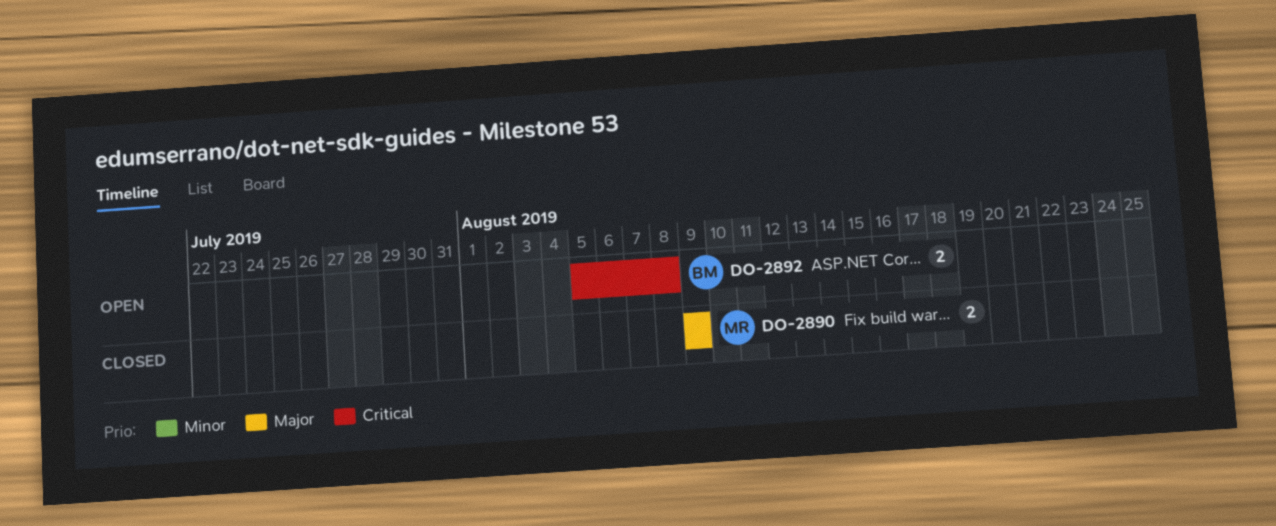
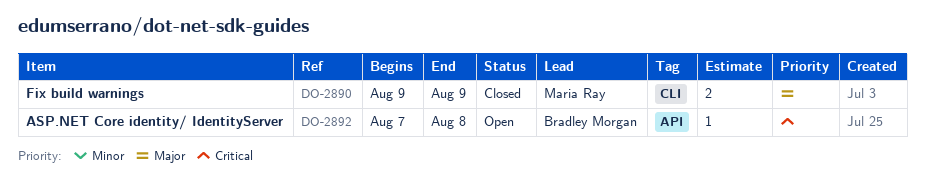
DO-2892, estimate: 2 -> 1
DO-2892, start: Aug 5 -> Aug 7

